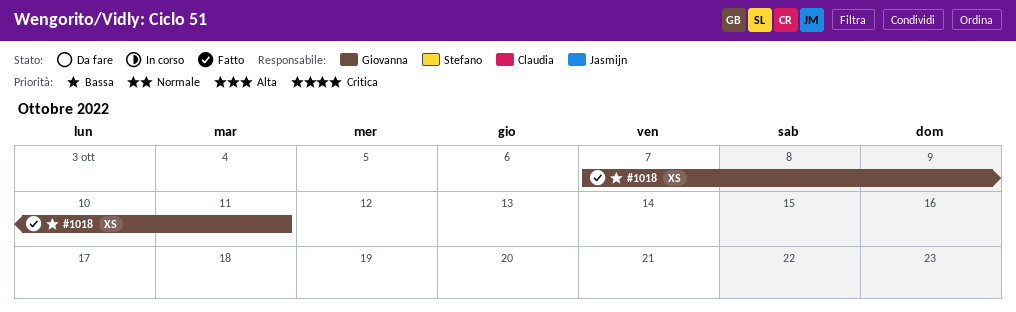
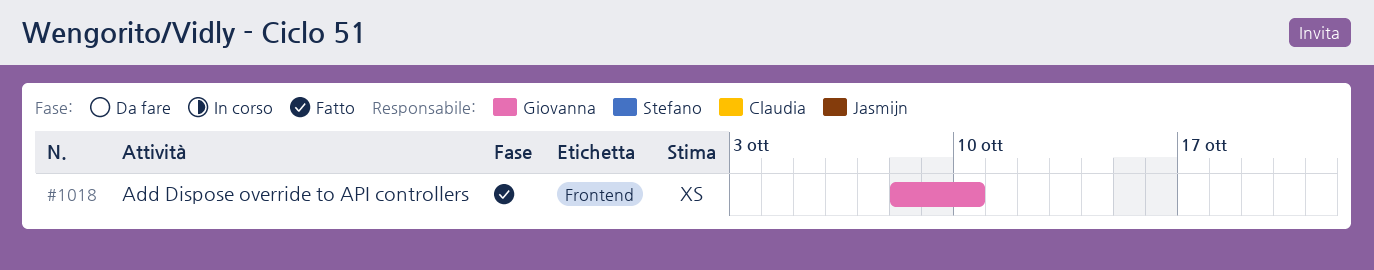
#1018, start: Oct 7 -> Oct 8
#1018, due: Oct 11 -> Oct 10

